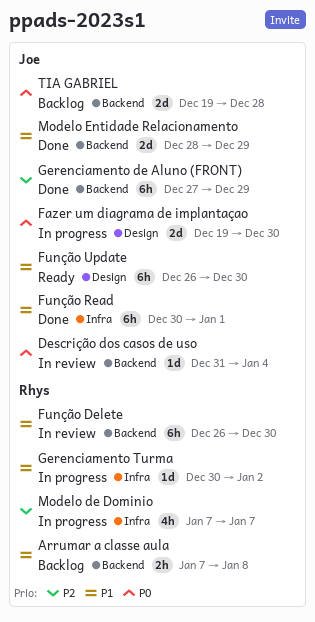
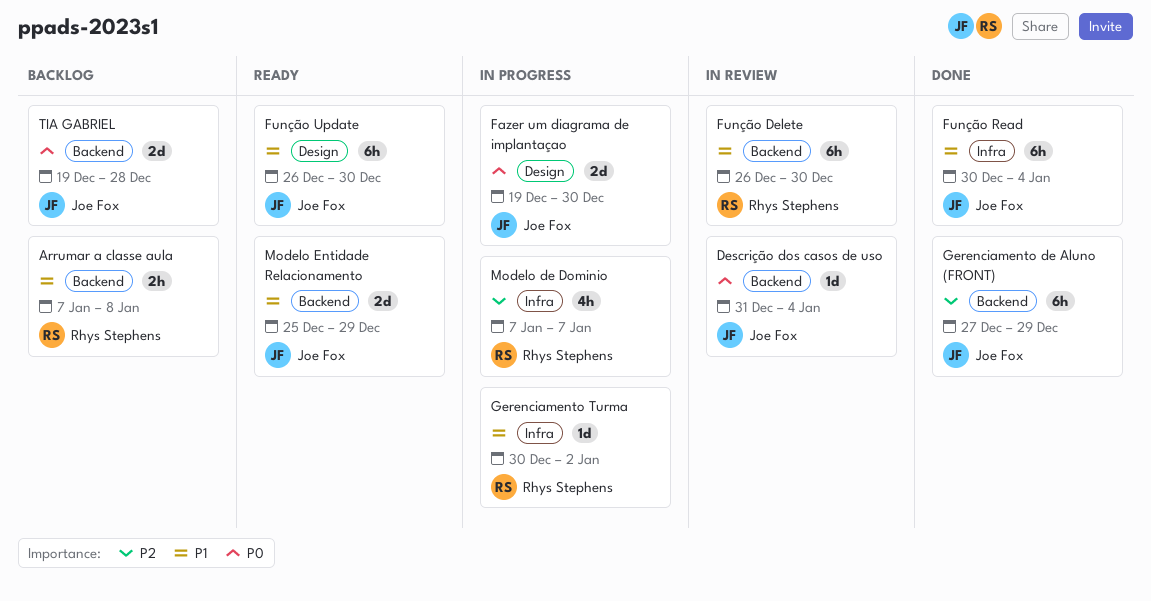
Função Read, due: Jan 1 -> Jan 4
Modelo Entidade Relacionamento, status: Done -> Ready
Modelo Entidade Relacionamento, start: Dec 28 -> Dec 25

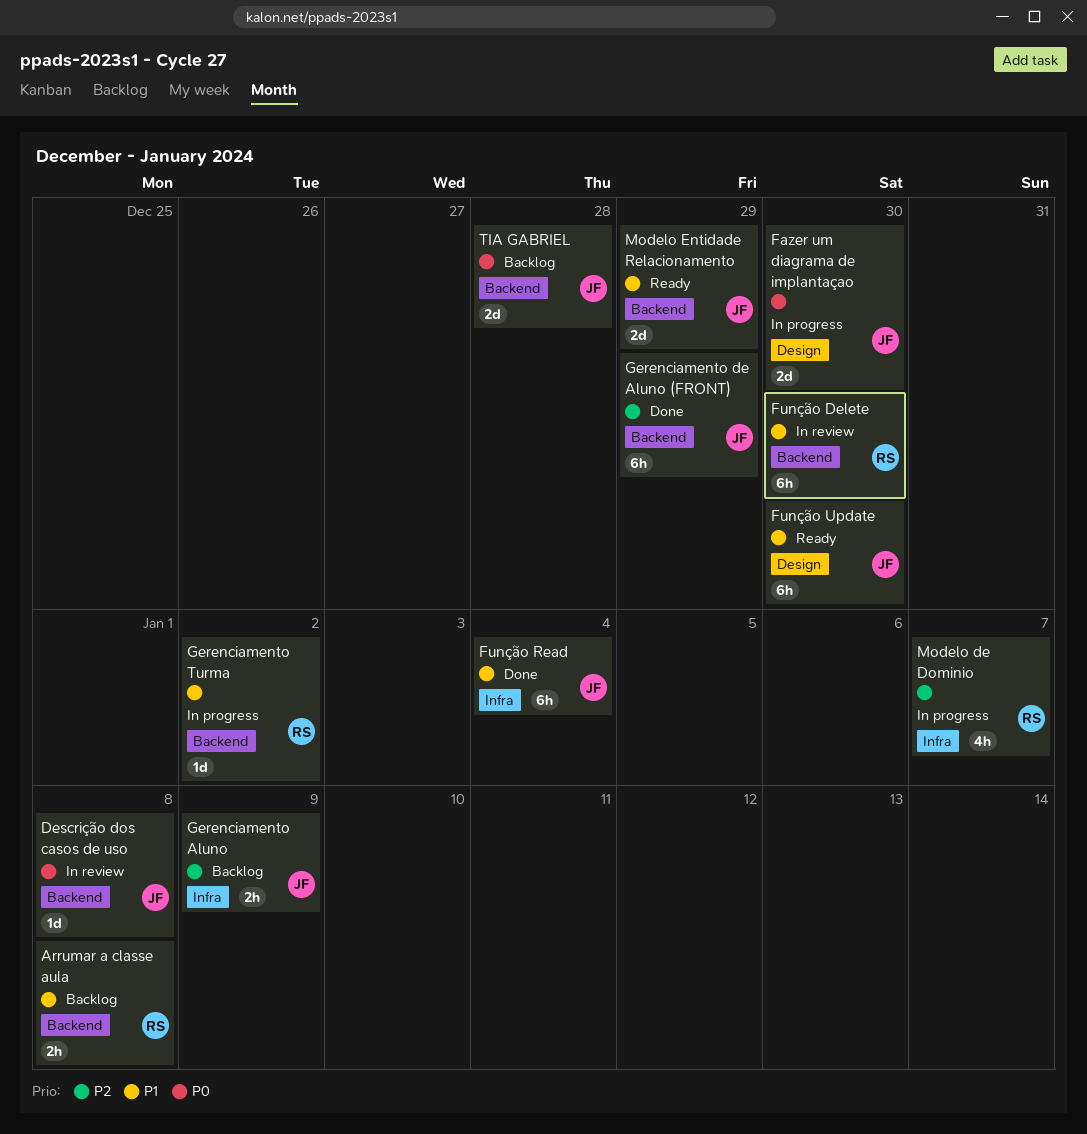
Descrição dos casos de uso, due: Jan 4 -> Jan 8
Gerenciamento Aluno: none -> present
Gerenciamento Turma, label: Infra -> Backend

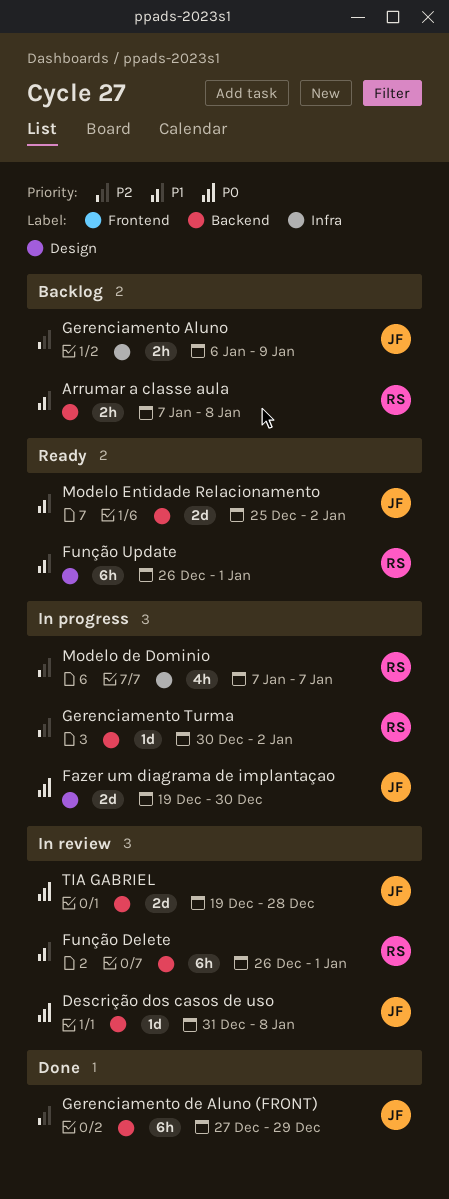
Função Delete, due: Dec 30 -> Jan 1
Função Read: present -> none
Função Update, owner: JF -> RS
Função Update, due: Dec 30 -> Jan 1
Gerenciamento Turma, priority: P1 -> P2
Modelo Entidade Relacionamento, due: Dec 29 -> Jan 2
TIA GABRIEL, status: Backlog -> In review

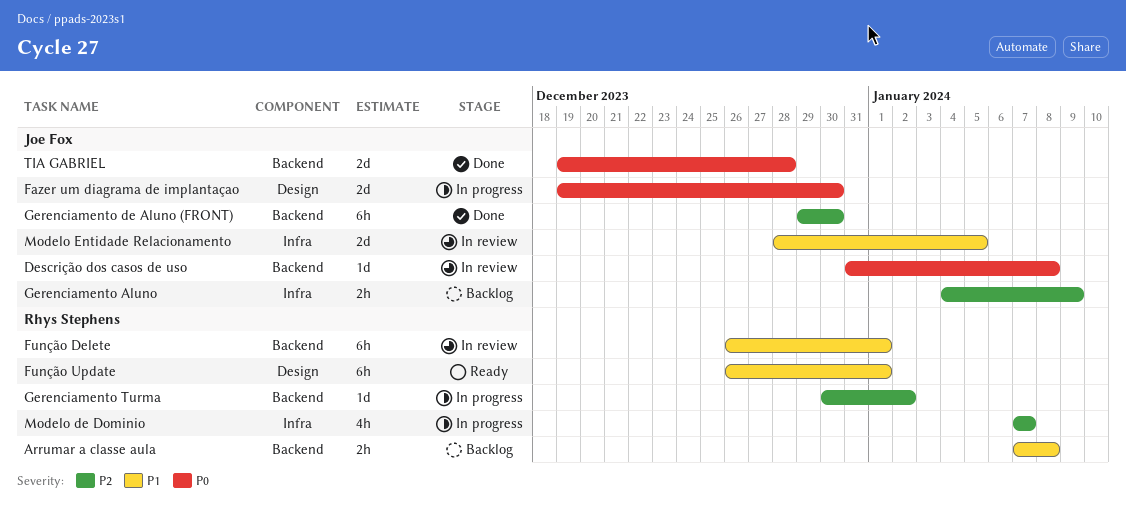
Gerenciamento Aluno, start: Jan 6 -> Jan 4
Gerenciamento de Aluno (FRONT), start: Dec 27 -> Dec 29
Gerenciamento de Aluno (FRONT), due: Dec 29 -> Dec 30
Modelo Entidade Relacionamento, status: Ready -> In review
Modelo Entidade Relacionamento, label: Backend -> Infra
Modelo Entidade Relacionamento, start: Dec 25 -> Dec 28
Modelo Entidade Relacionamento, due: Jan 2 -> Jan 5
TIA GABRIEL, status: In review -> Done

